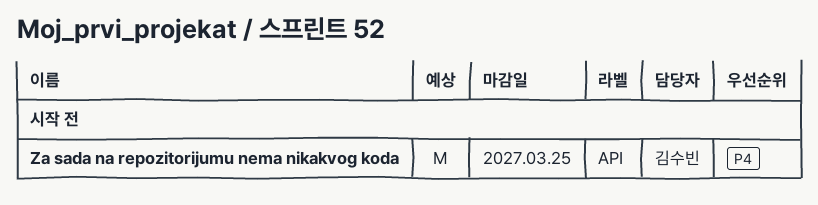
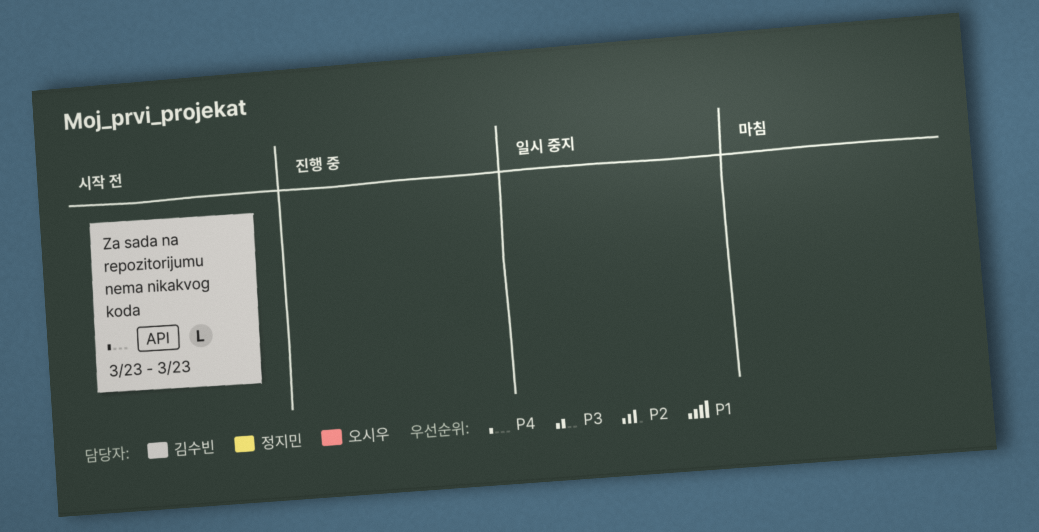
Za sada na repozitorijumu nema nikakvog koda, estimate: M -> L
Za sada na repozitorijumu nema nikakvog koda, due: Mar 25 -> Mar 23

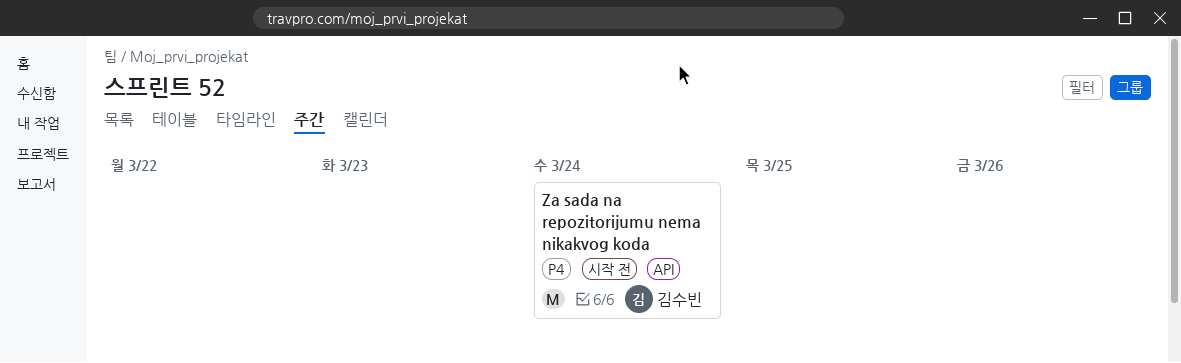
Za sada na repozitorijumu nema nikakvog koda, estimate: L -> M
Za sada na repozitorijumu nema nikakvog koda, due: Mar 23 -> Mar 24

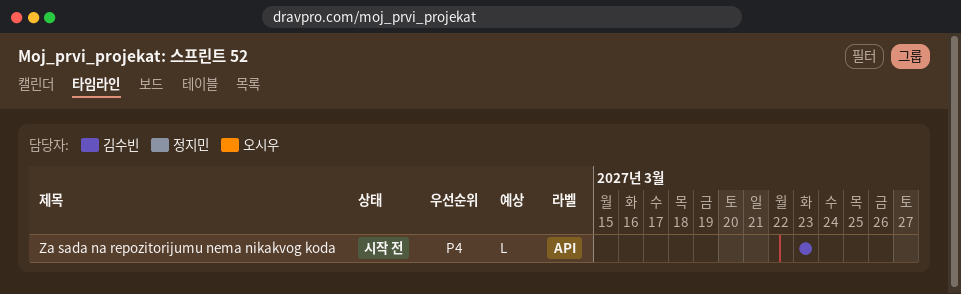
Za sada na repozitorijumu nema nikakvog koda, estimate: M -> L
Za sada na repozitorijumu nema nikakvog koda, due: Mar 24 -> Mar 23

